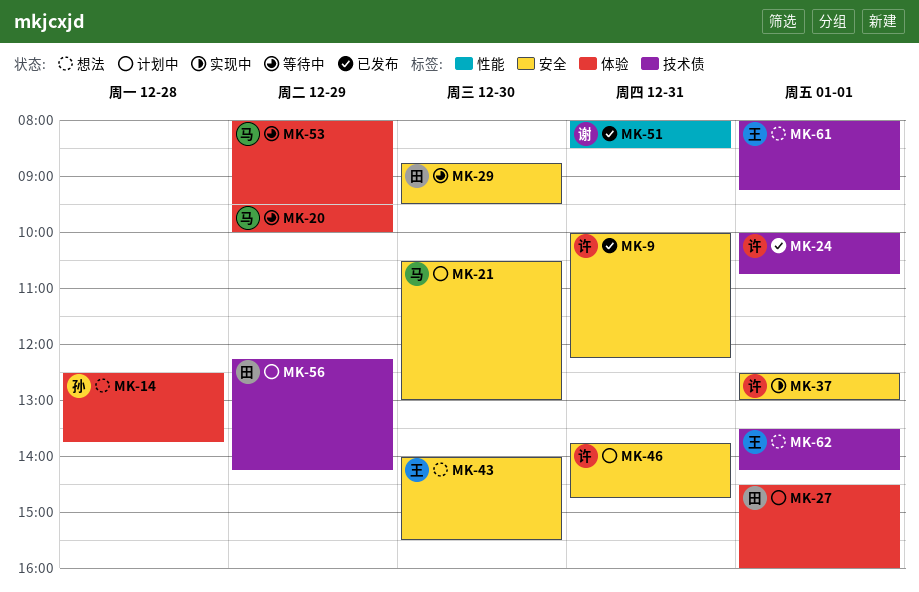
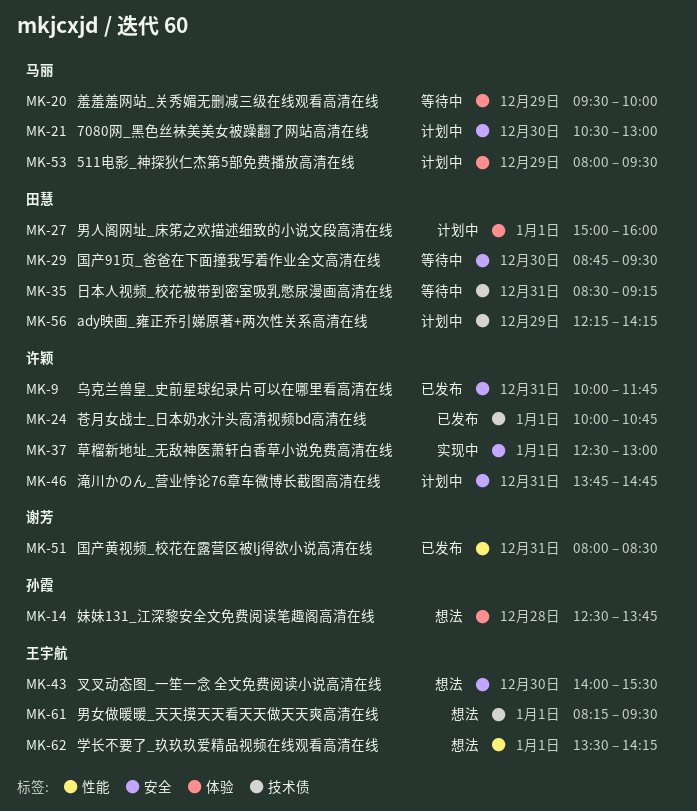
MK-9, ends: 12:15 -> 11:45
MK-27, begins: 14:30 -> 15:00
MK-35: none -> present
MK-53, status: 等待中 -> 计划中
MK-61, begins: 08:00 -> 08:15
MK-61, ends: 09:15 -> 09:30
MK-62, label: 技术债 -> 性能

